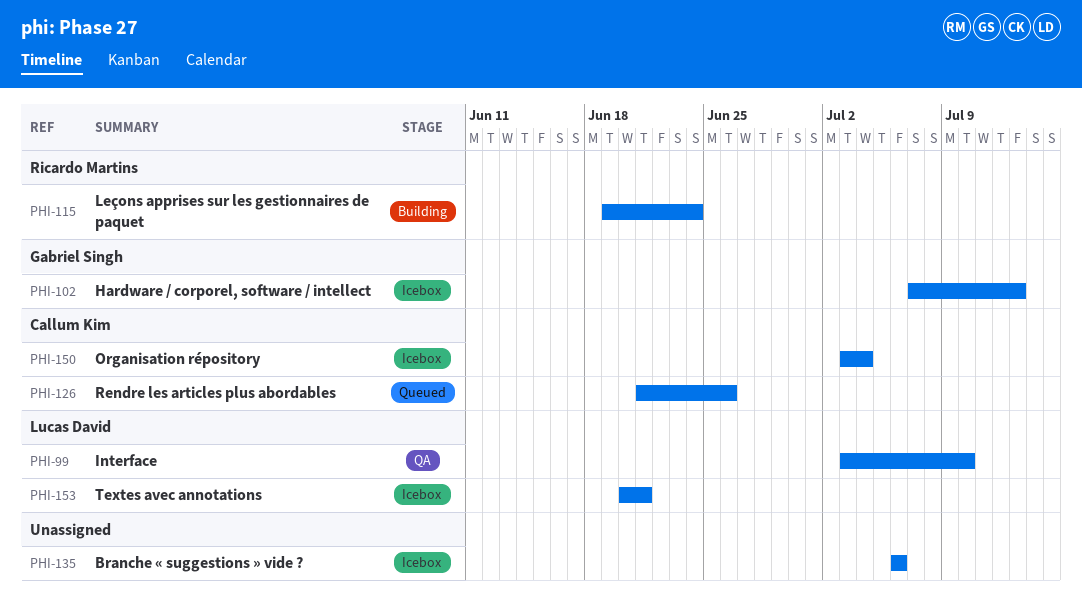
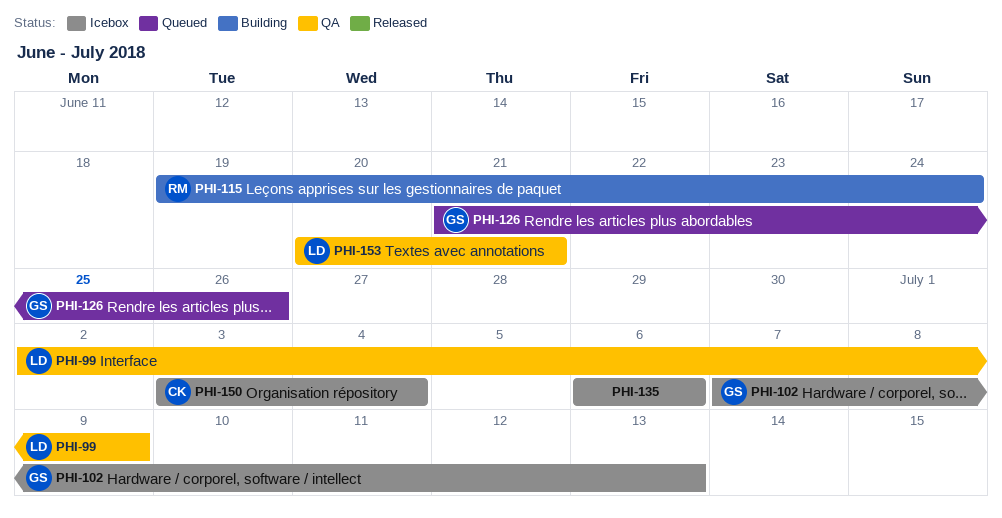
PHI-99, start: Jul 3 -> Jul 2
PHI-99, due: Jul 10 -> Jul 9
PHI-126, owner: Callum Kim -> Gabriel Singh
PHI-153, status: Icebox -> QA

